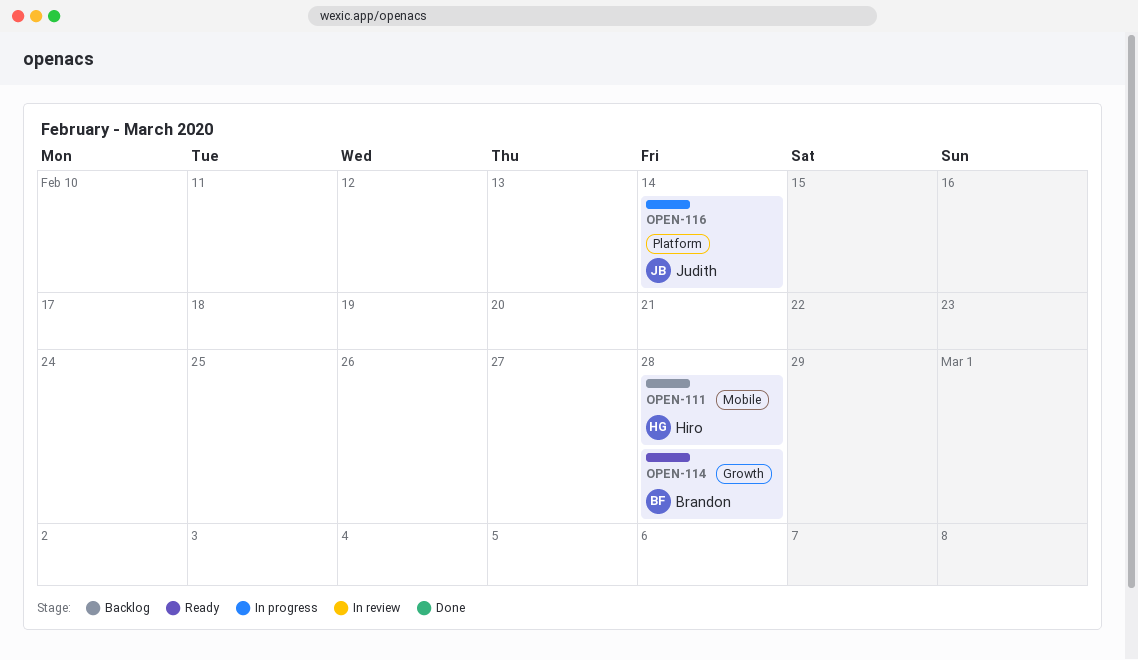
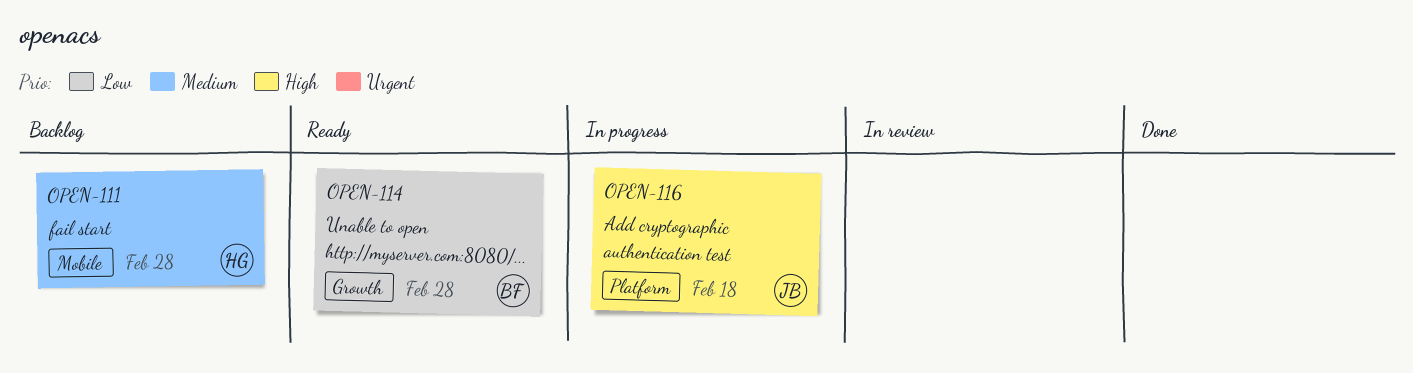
OPEN-116, due: Feb 14 -> Feb 18

